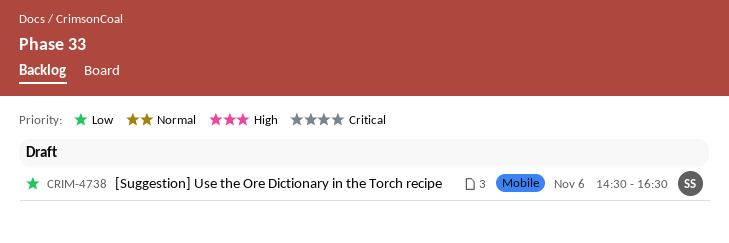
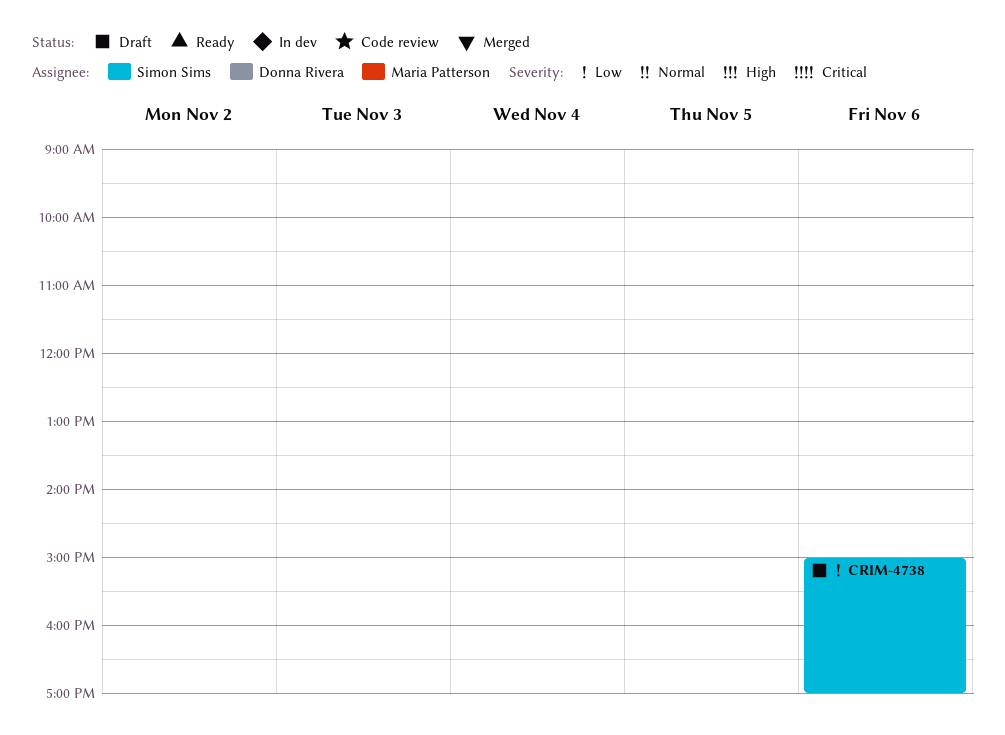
CRIM-4738, begins: 14:30 -> 15:00
CRIM-4738, ends: 16:30 -> 17:00

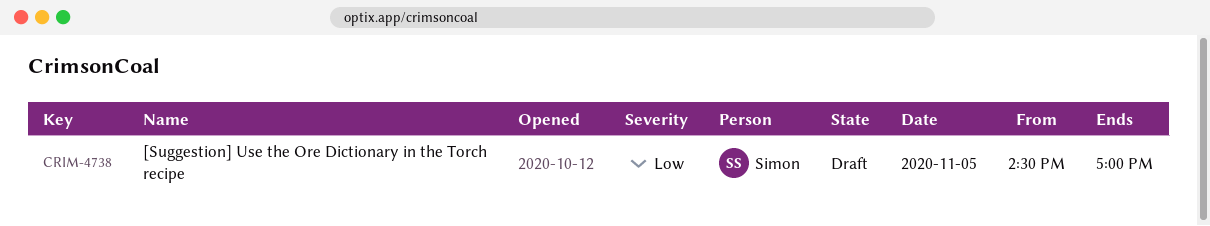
CRIM-4738, day: Nov 6 -> Nov 5
CRIM-4738, begins: 15:00 -> 14:30

